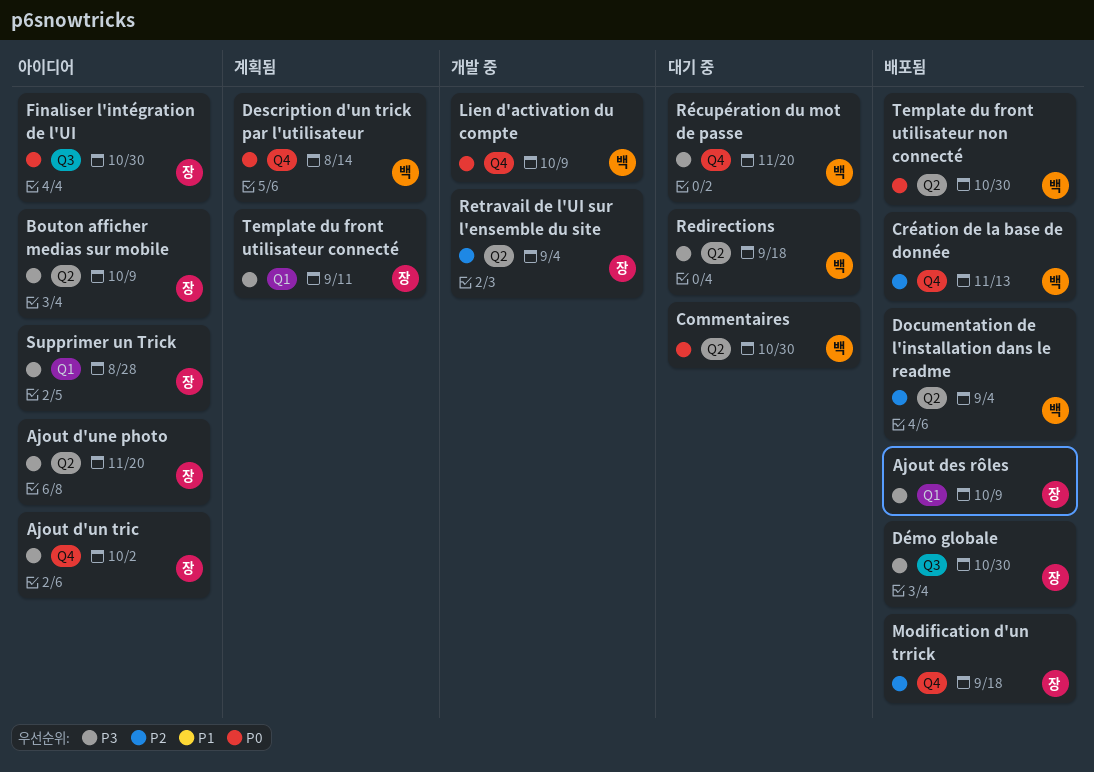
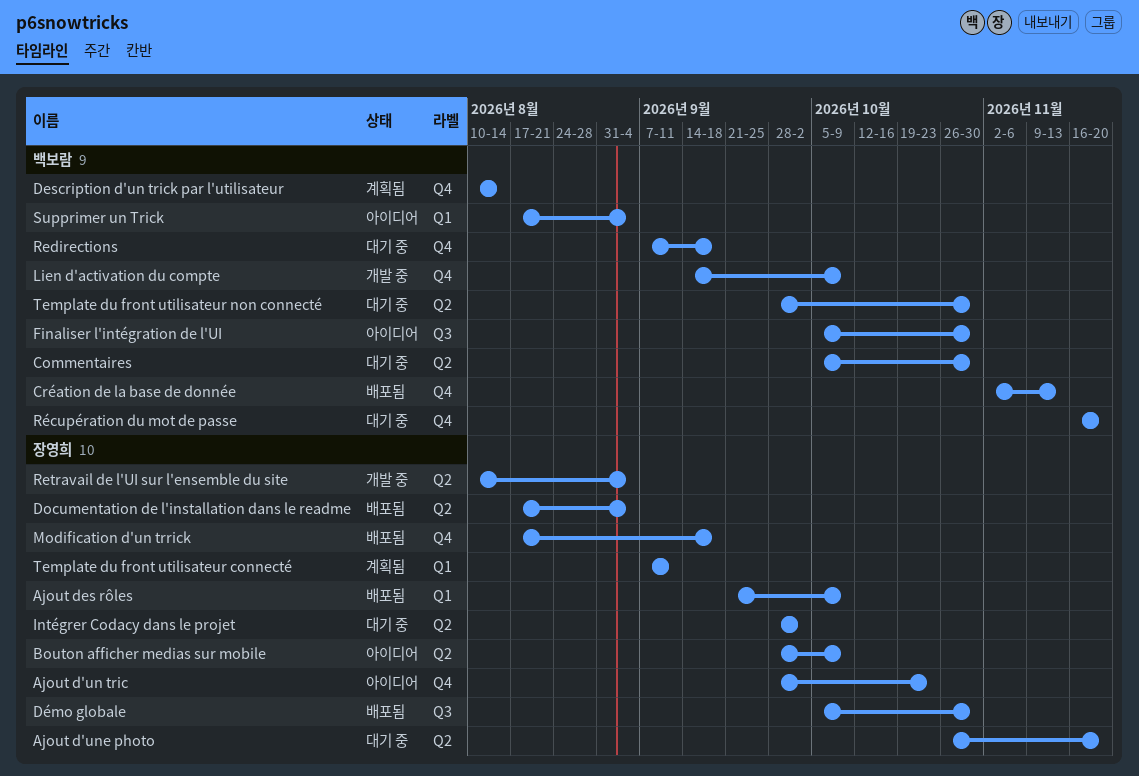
Ajout d'un tric, due: Oct 2 -> Oct 23
Ajout d'une photo, status: 아이디어 -> 대기 중
Documentation de l'installation dans le readme, owner: 백보람 -> 장영희
Finaliser l'intégration de l'UI, owner: 장영희 -> 백보람
Intégrer Codacy dans le projet: none -> present
Redirections, label: Q2 -> Q4
Supprimer un Trick, owner: 장영희 -> 백보람
Supprimer un Trick, due: Aug 28 -> Sep 4
Template du front utilisateur non connecté, status: 배포됨 -> 대기 중

